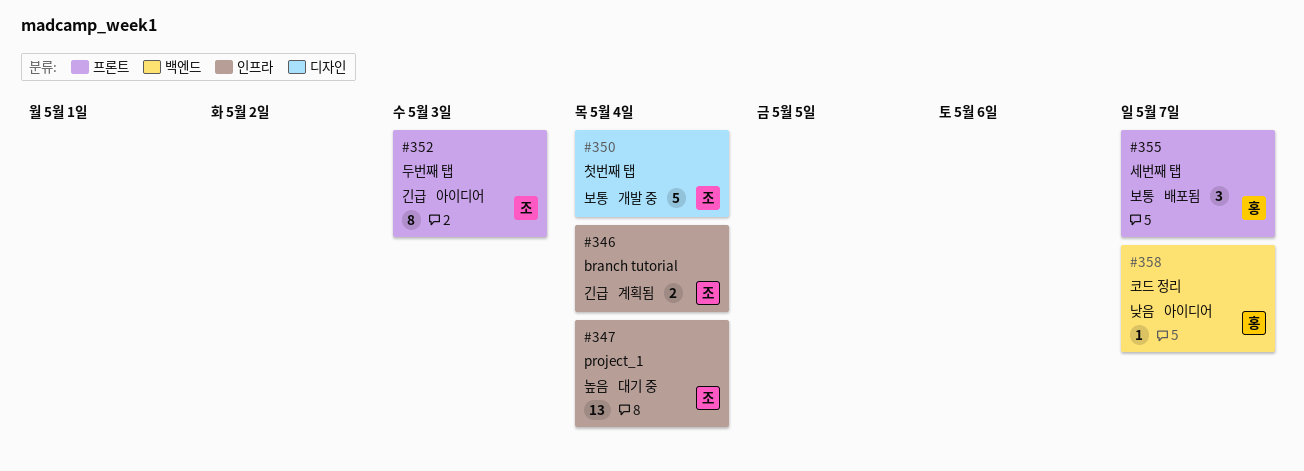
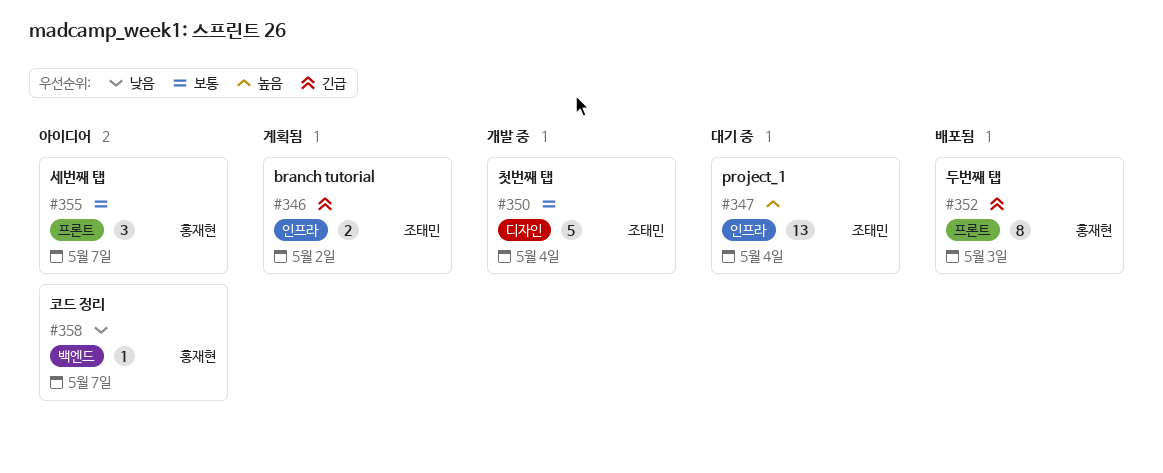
#346, due: May 4 -> May 2
#352, status: 아이디어 -> 배포됨
#352, owner: 조태민 -> 홍재현
#355, status: 배포됨 -> 아이디어

